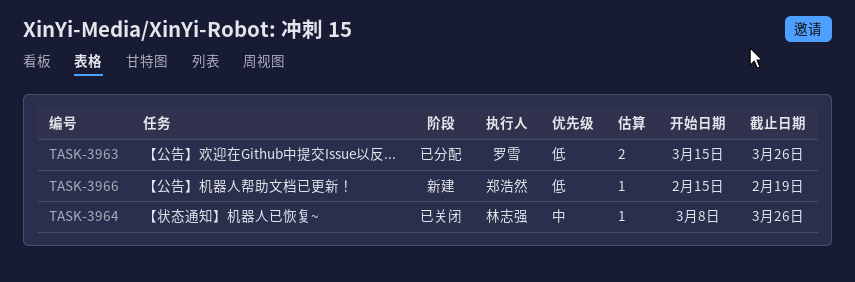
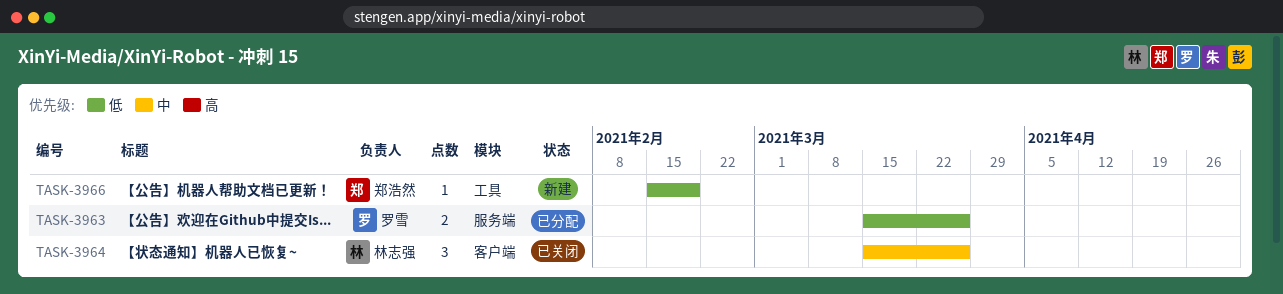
TASK-3964, estimate: 1 -> 3
TASK-3964, start: Mar 8 -> Mar 15

